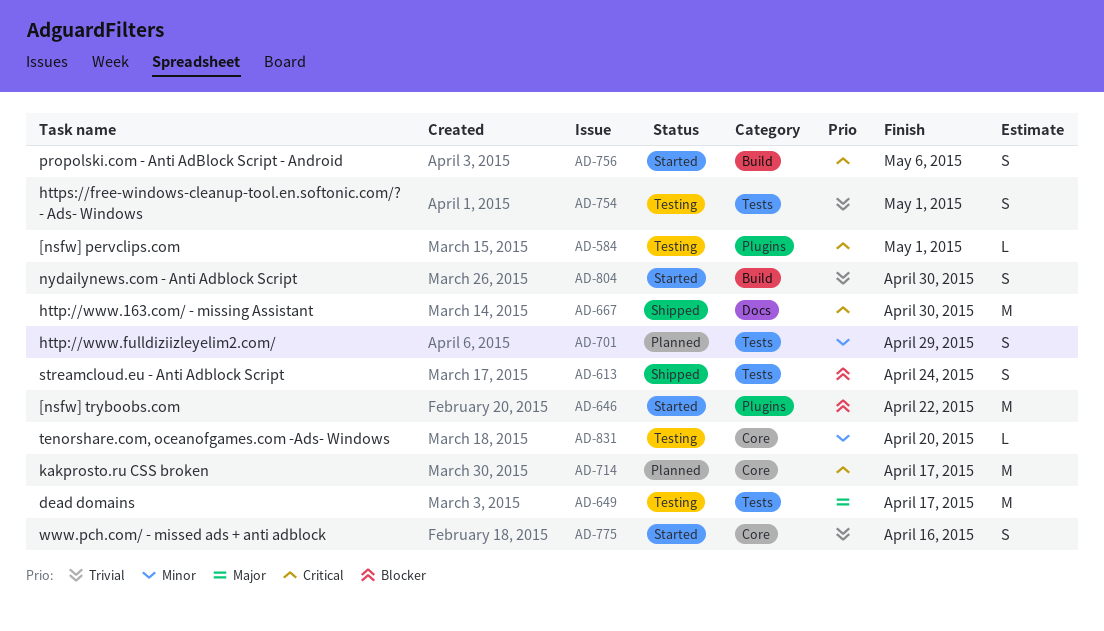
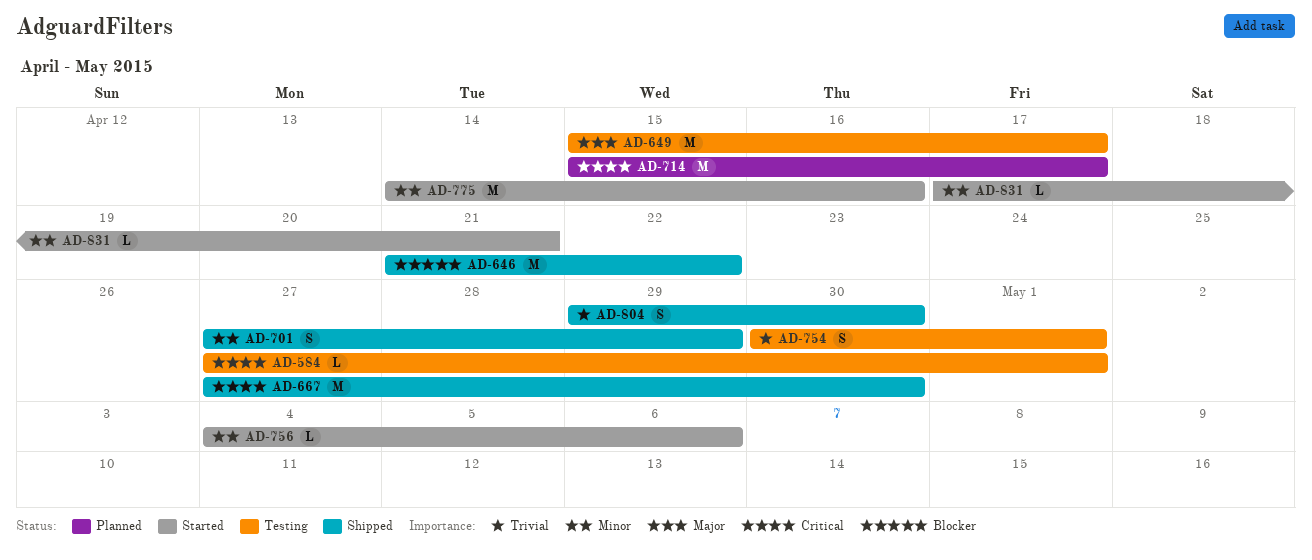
AD-613: present -> none
AD-646, status: Started -> Shipped
AD-701, status: Planned -> Shipped
AD-756, priority: Critical -> Minor
AD-756, estimate: S -> L
AD-775, priority: Trivial -> Minor
AD-775, estimate: S -> M
AD-804, status: Started -> Shipped
AD-831, status: Testing -> Started
AD-831, due: Apr 20 -> Apr 21

